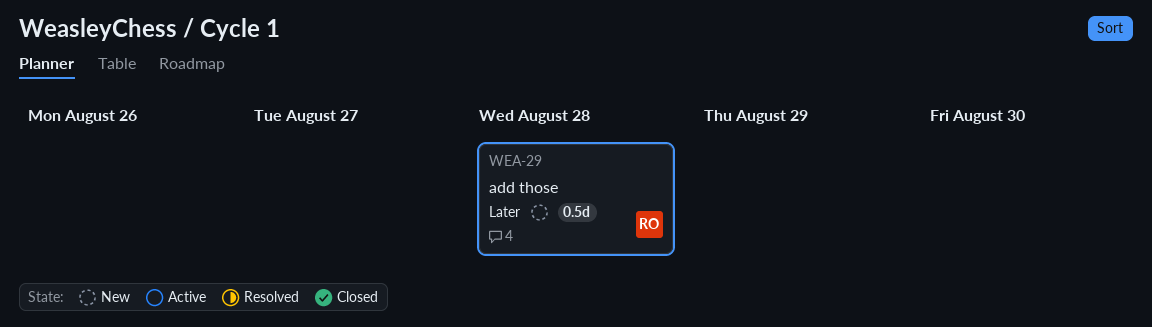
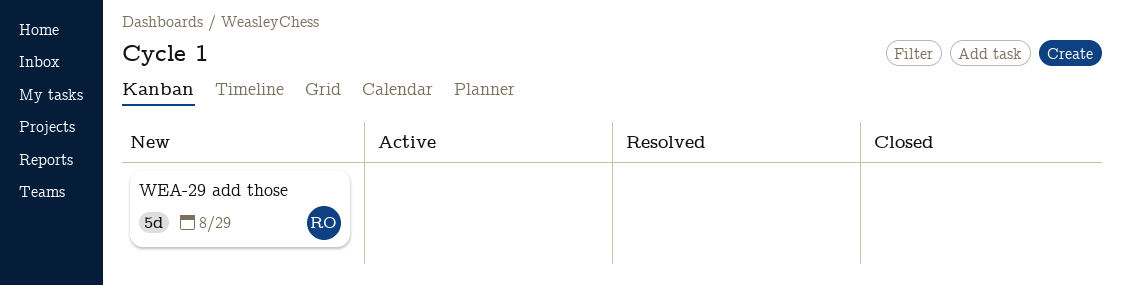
WEA-29, estimate: 0.5d -> 5d
WEA-29, due: Aug 28 -> Aug 29

